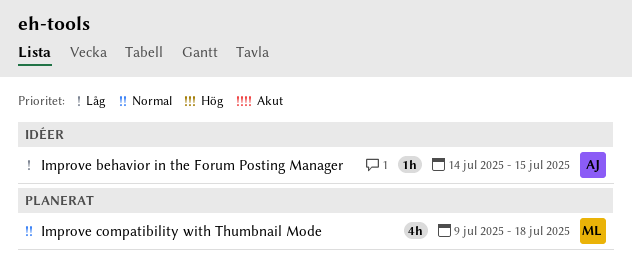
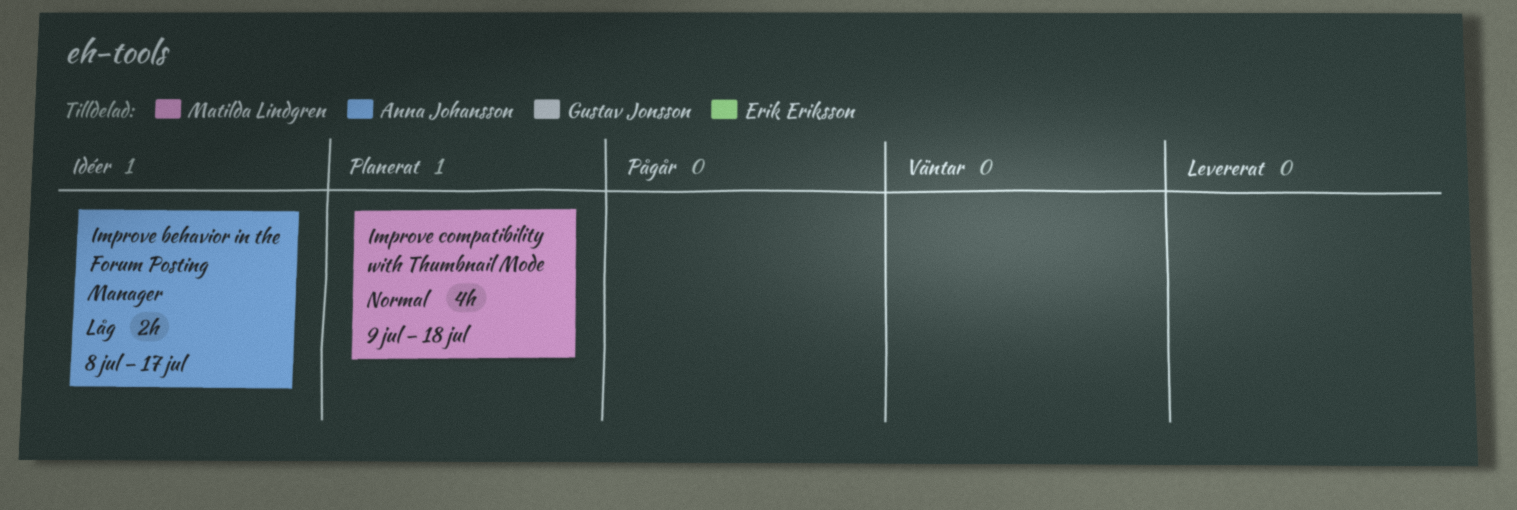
Improve behavior in the Forum Posting Manager, estimate: 1h -> 2h
Improve behavior in the Forum Posting Manager, start: Jul 14 -> Jul 8
Improve behavior in the Forum Posting Manager, due: Jul 15 -> Jul 17

